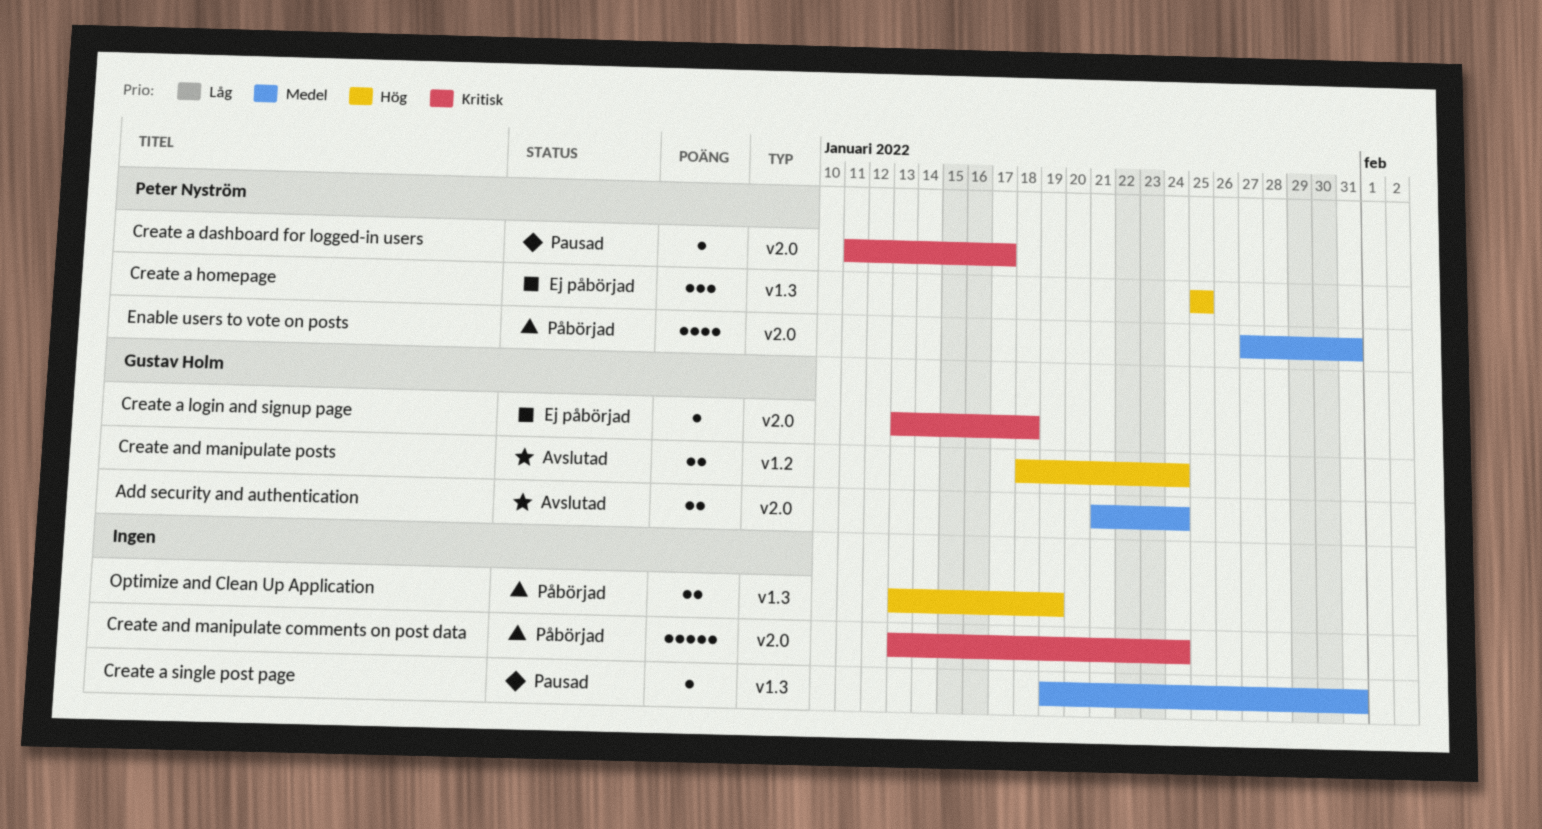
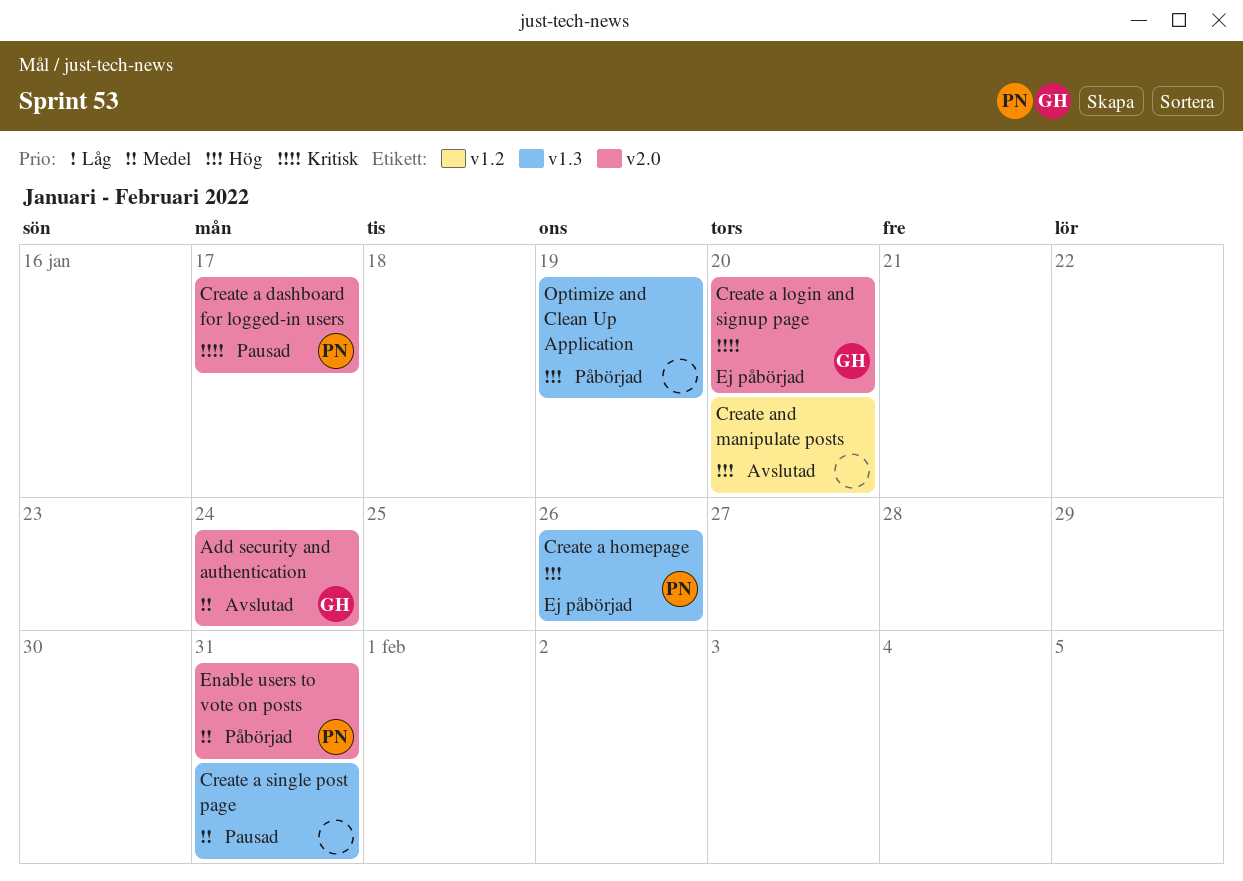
Create a homepage, due: Jan 25 -> Jan 26
Create a login and signup page, due: Jan 18 -> Jan 20
Create and manipulate comments on post data: present -> none
Create and manipulate posts, owner: Gustav Holm -> none
Create and manipulate posts, due: Jan 24 -> Jan 20

